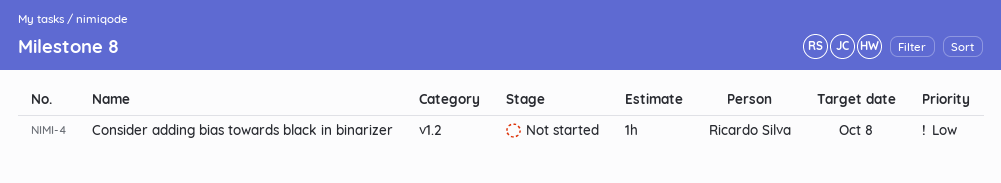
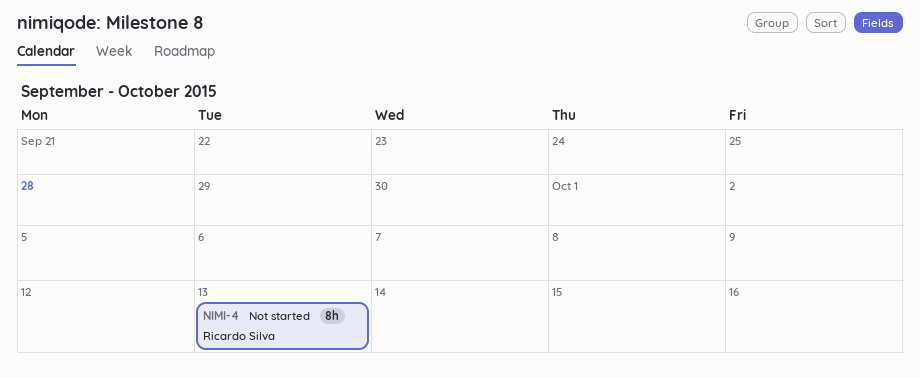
NIMI-4, estimate: 1h -> 8h
NIMI-4, due: Oct 8 -> Oct 13

